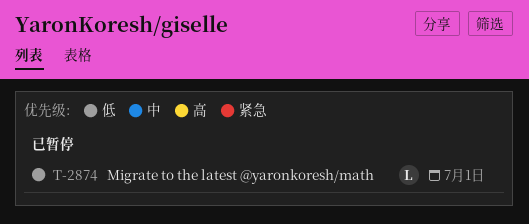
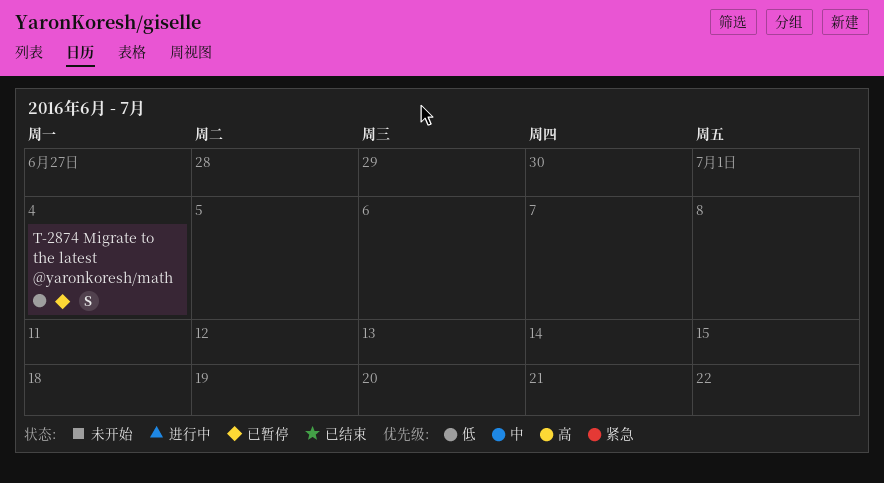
T-2874, estimate: L -> S
T-2874, due: Jul 1 -> Jul 4

